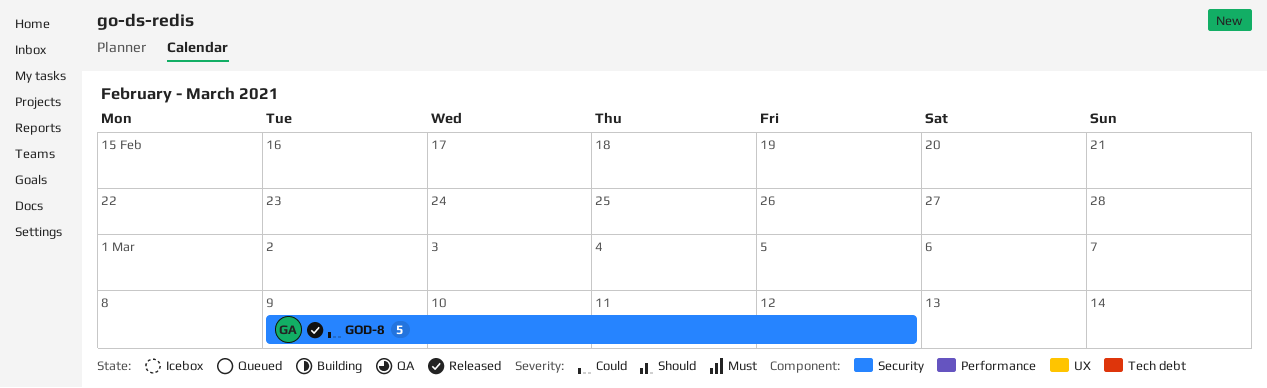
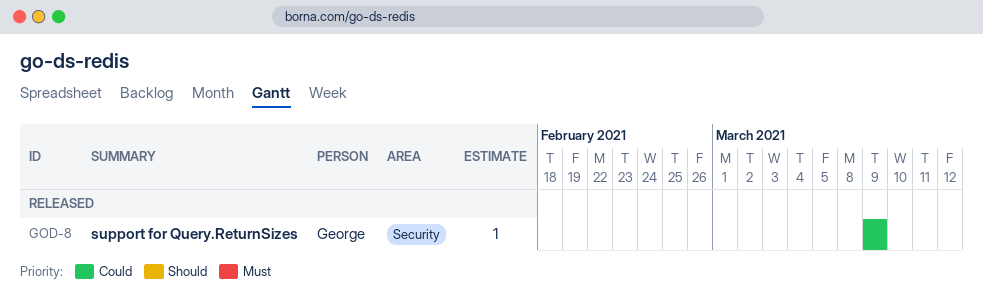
GOD-8, estimate: 5 -> 1
GOD-8, due: Mar 12 -> Mar 9

